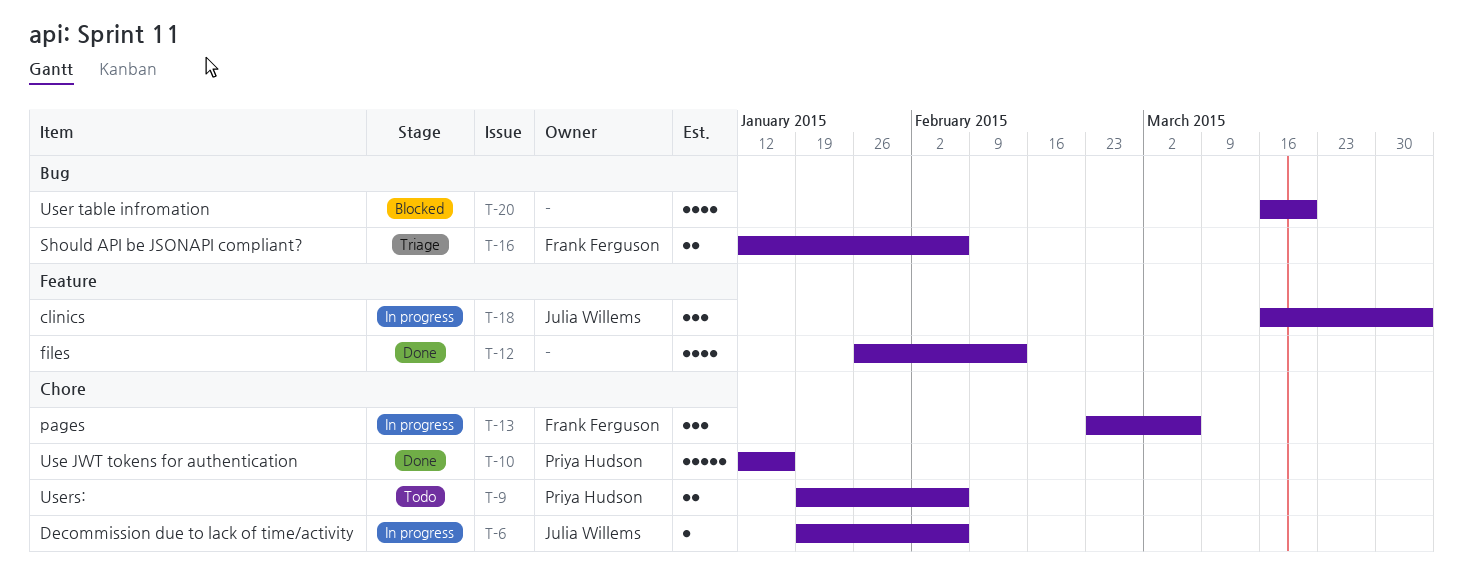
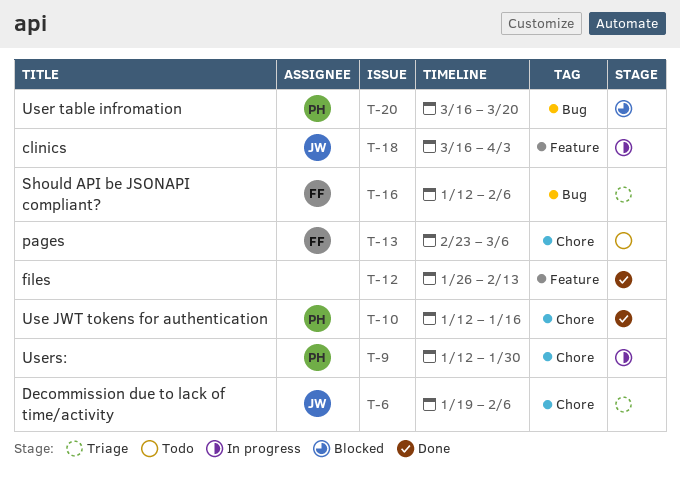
T-6, status: In progress -> Triage
T-9, status: Todo -> In progress
T-9, start: Jan 19 -> Jan 12
T-9, due: Feb 6 -> Jan 30
T-13, status: In progress -> Todo
T-20, owner: none -> Priya Hudson

